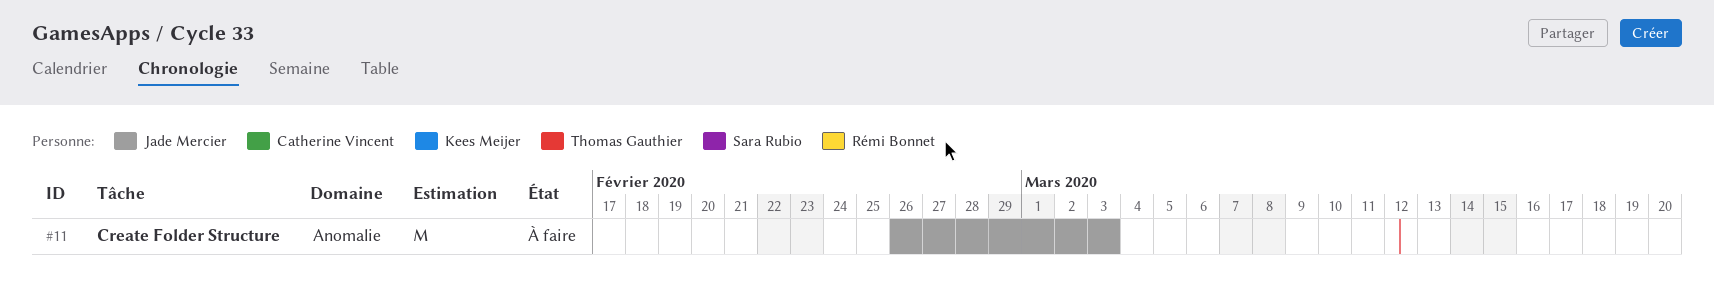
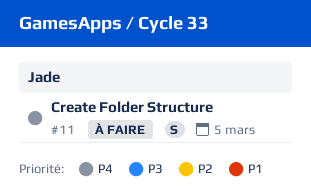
#11, estimate: M -> S
#11, due: Mar 3 -> Mar 5

